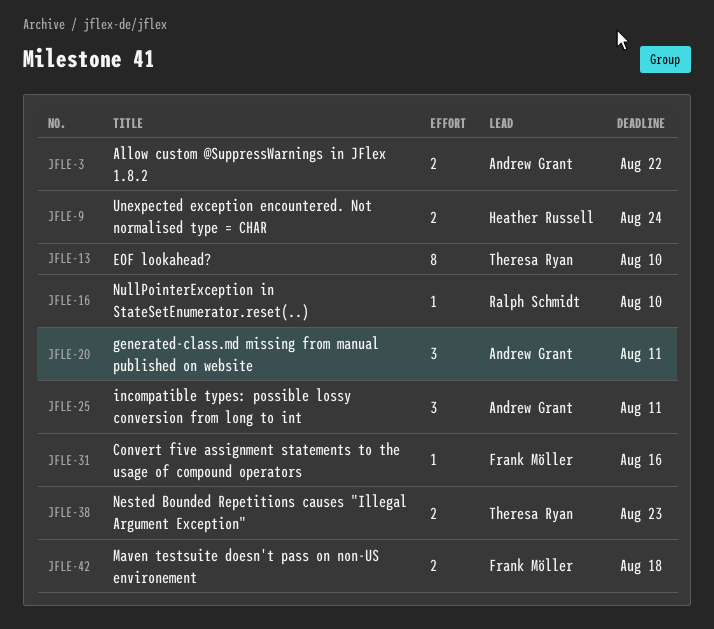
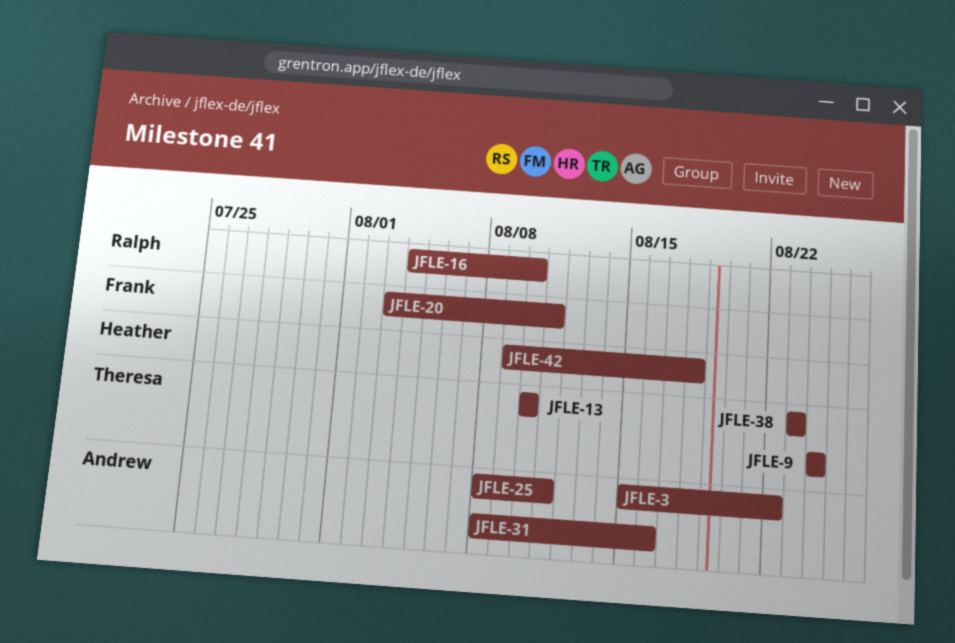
JFLE-9, owner: Heather Russell -> Theresa Ryan
JFLE-20, owner: Andrew Grant -> Frank Möller
JFLE-31, owner: Frank Möller -> Andrew Grant
JFLE-42, owner: Frank Möller -> Heather Russell

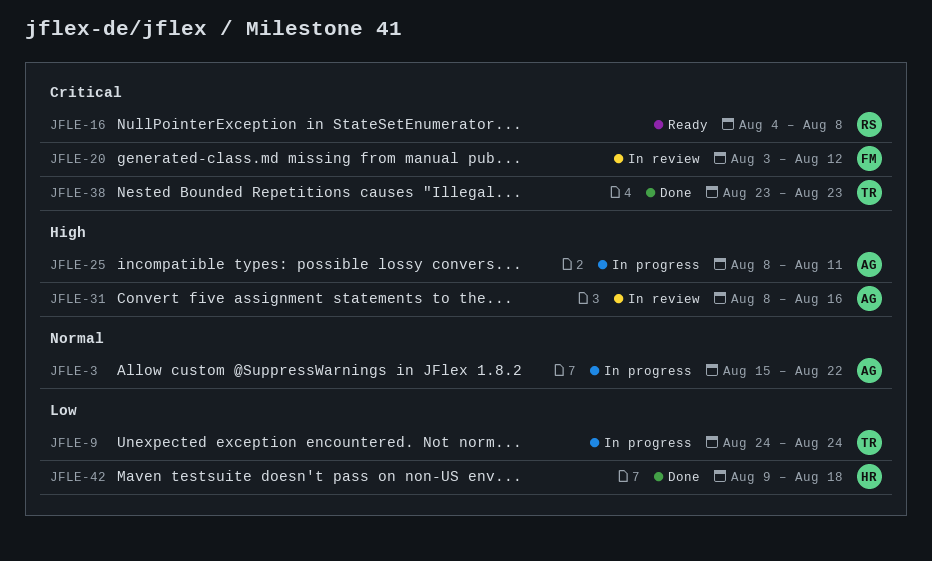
JFLE-13: present -> none
JFLE-16, due: Aug 10 -> Aug 8
JFLE-20, due: Aug 11 -> Aug 12

